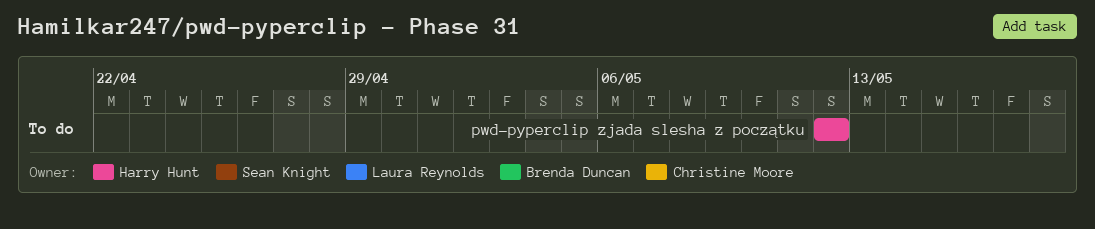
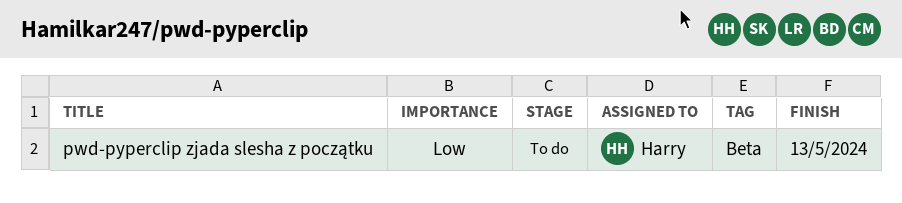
pwd-pyperclip zjada slesha z początku, due: May 12 -> May 13

